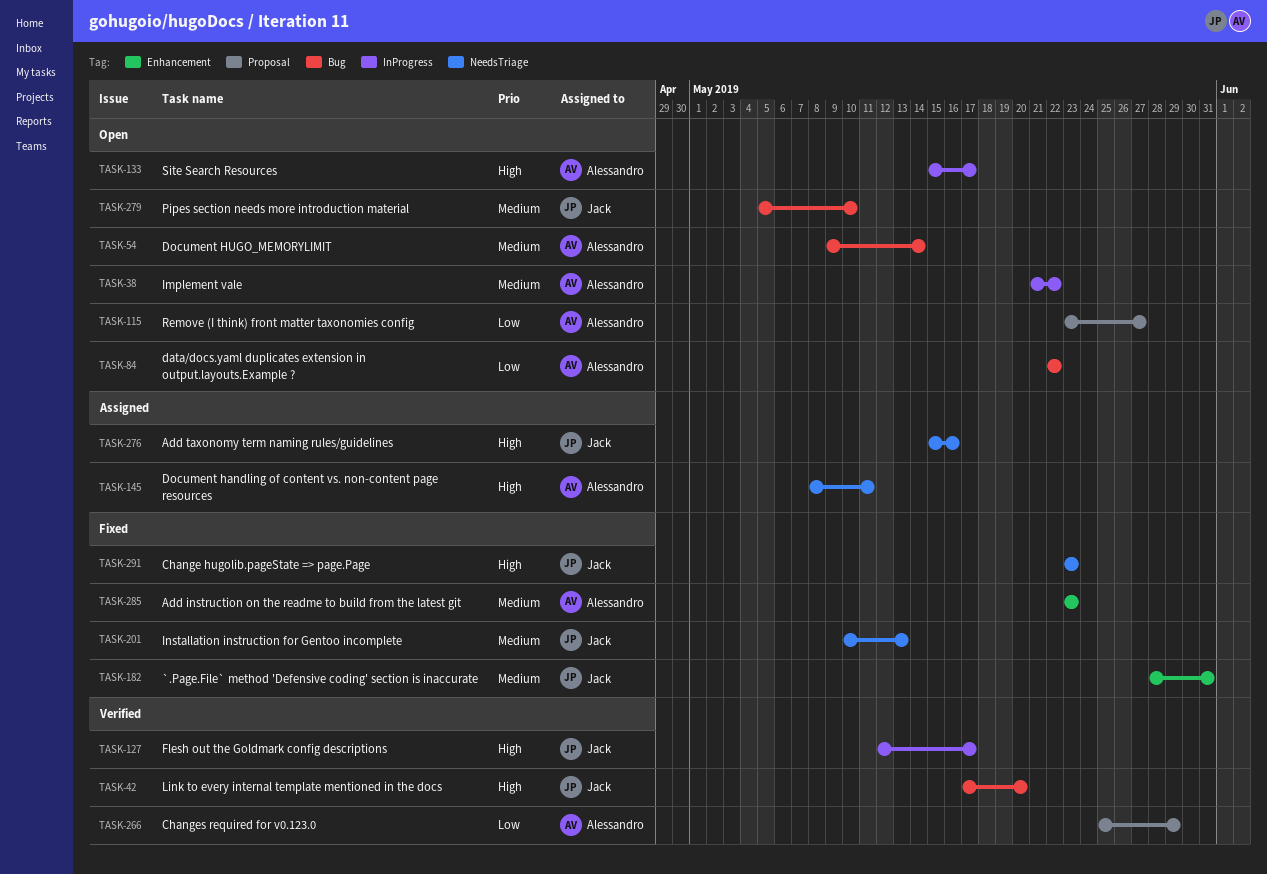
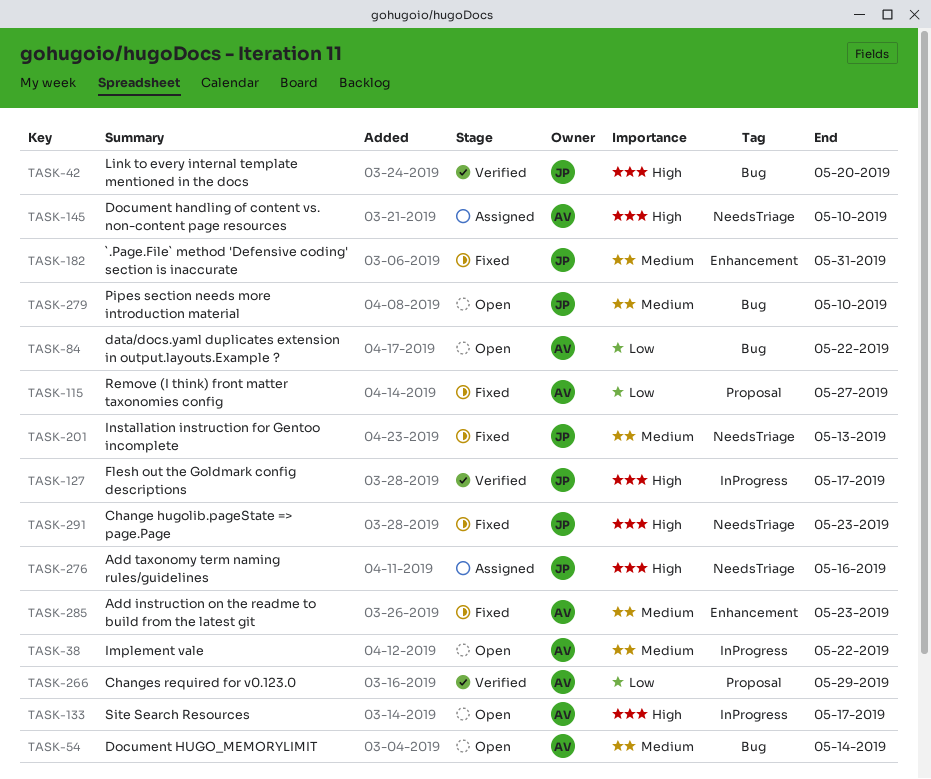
TASK-115, status: Open -> Fixed
TASK-145, due: May 11 -> May 10

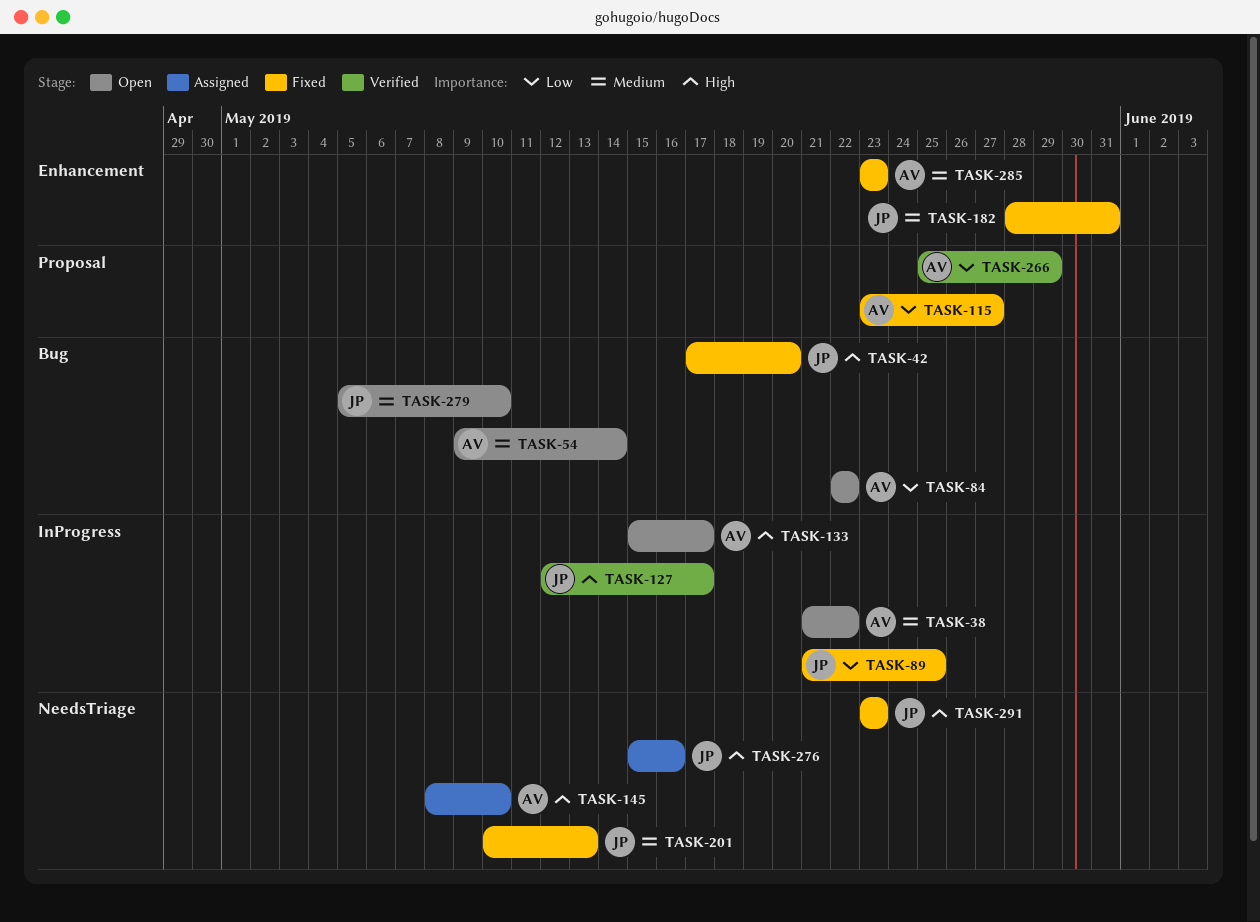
TASK-42, status: Verified -> Fixed
TASK-89: none -> present

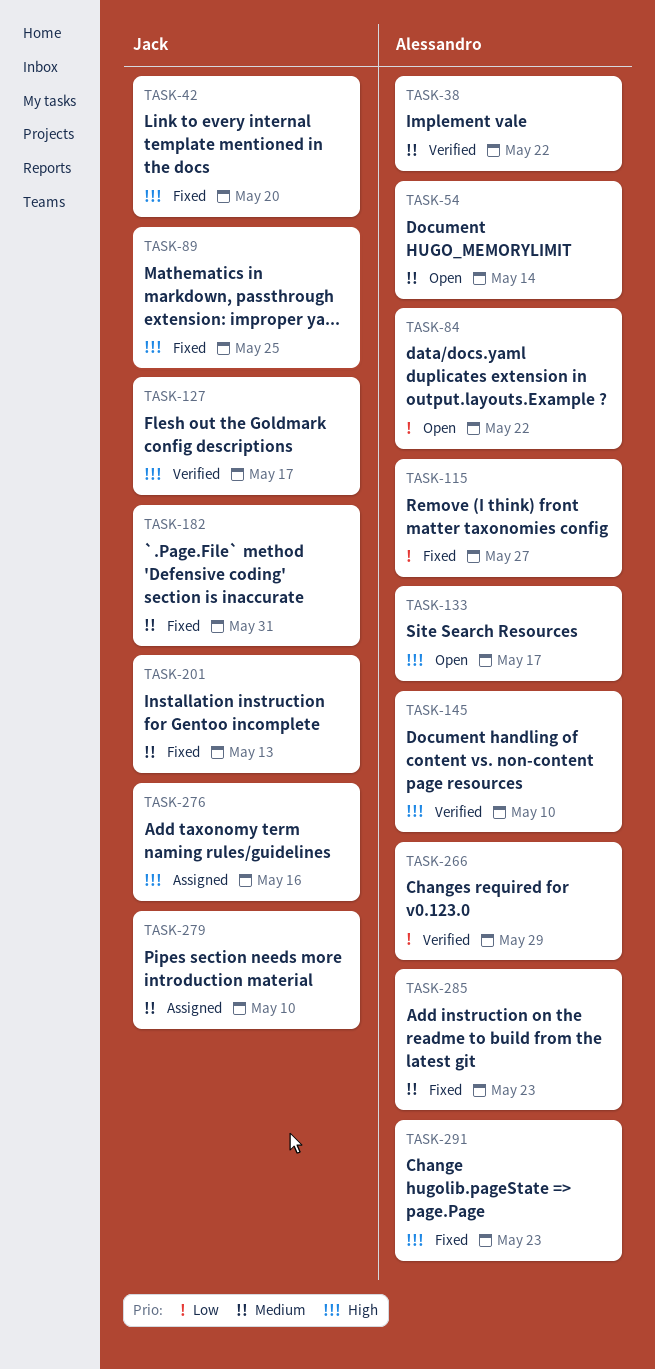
TASK-38, status: Open -> Verified
TASK-89, priority: Low -> High
TASK-145, status: Assigned -> Verified
TASK-279, status: Open -> Assigned
TASK-291, owner: Jack -> Alessandro

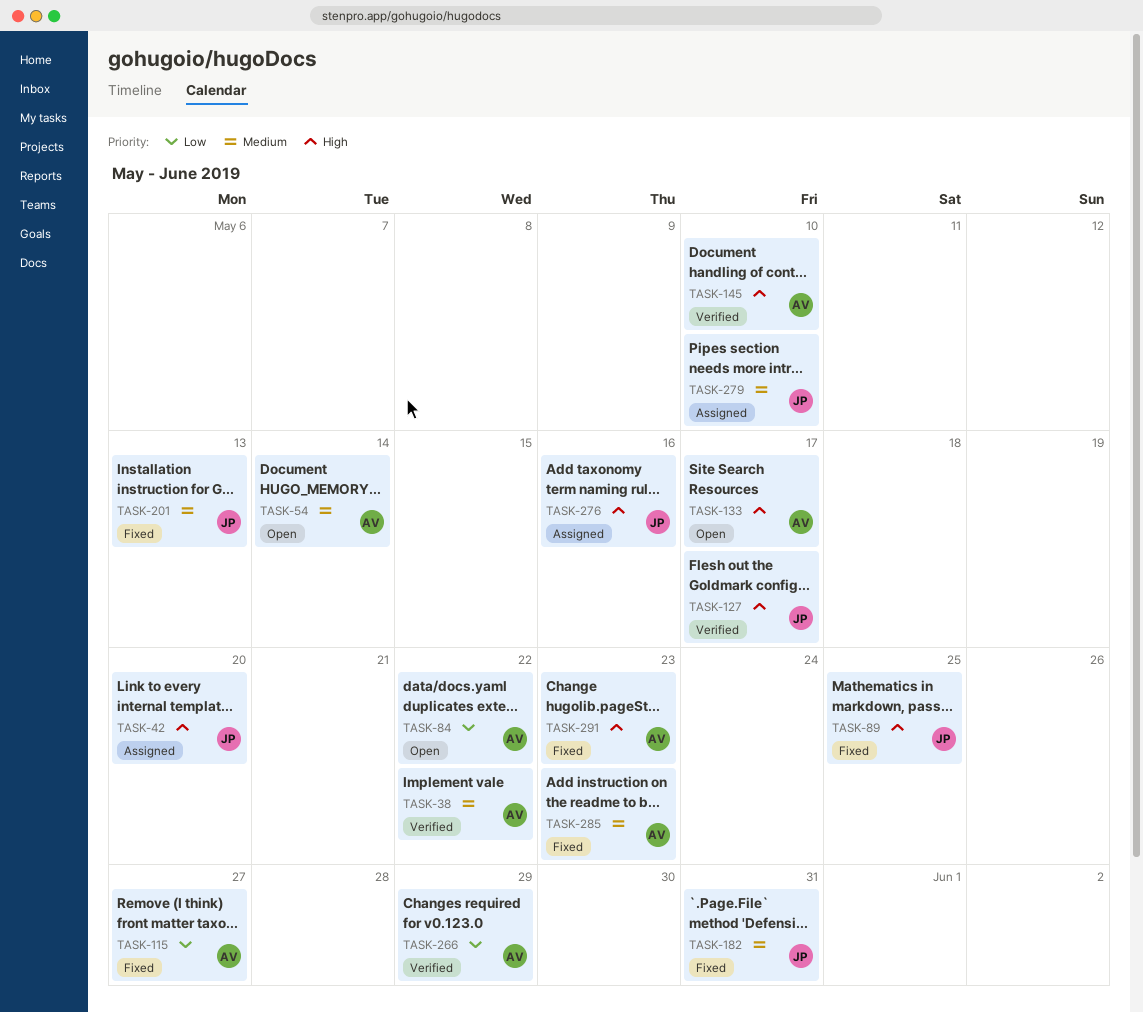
TASK-42, status: Fixed -> Assigned

